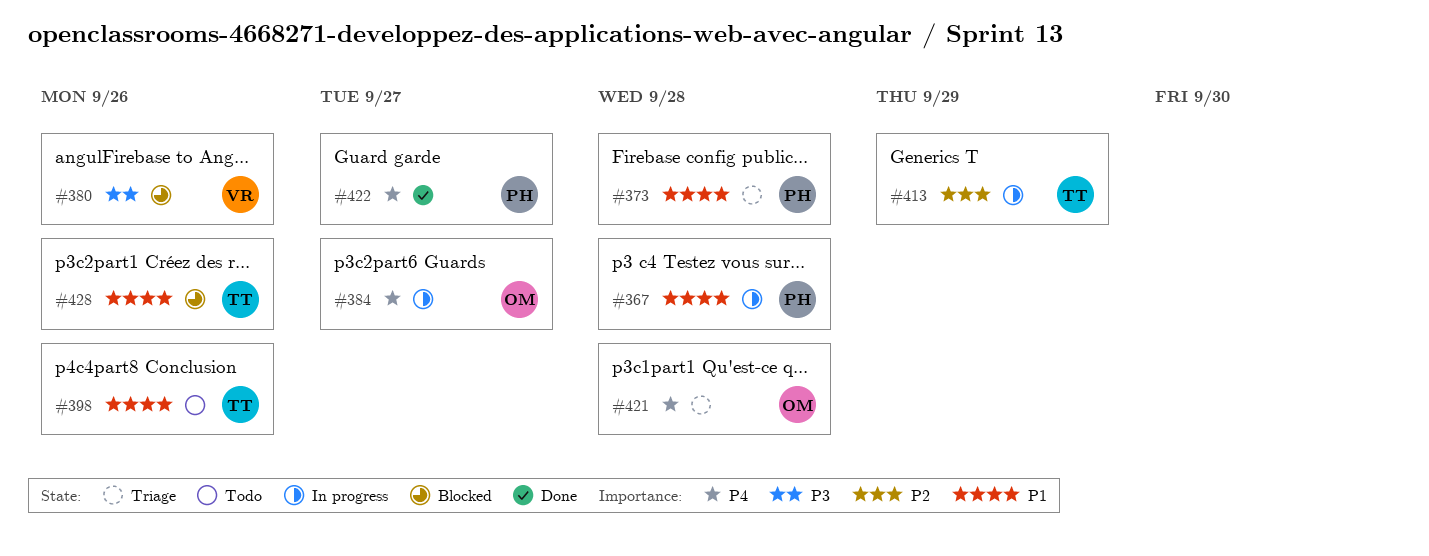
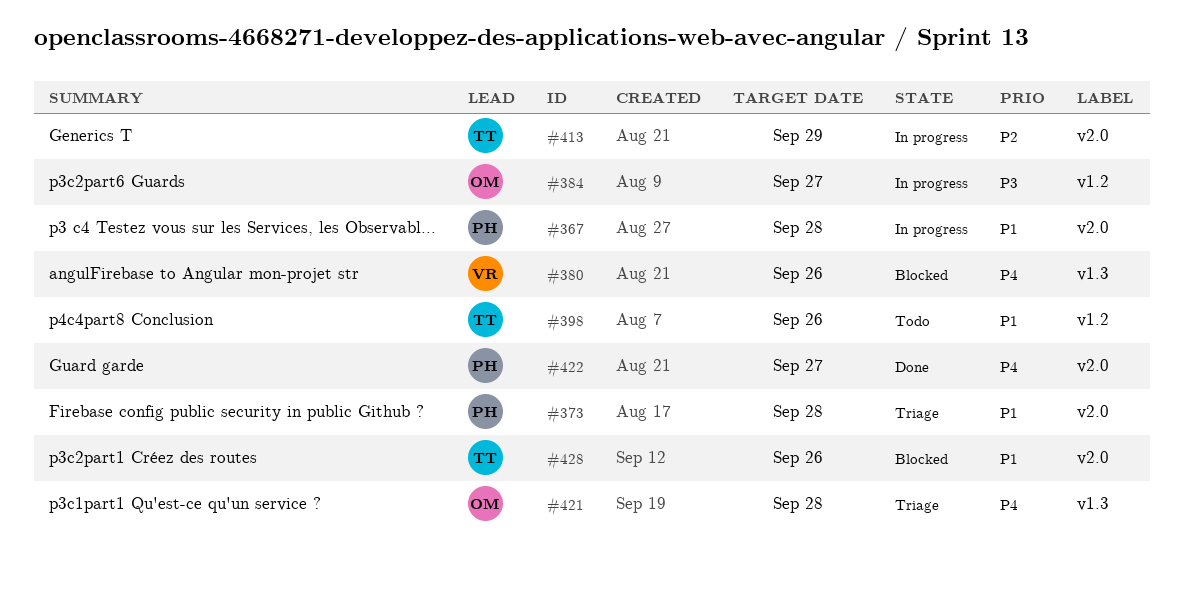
#380, priority: P3 -> P4
#384, priority: P4 -> P3

